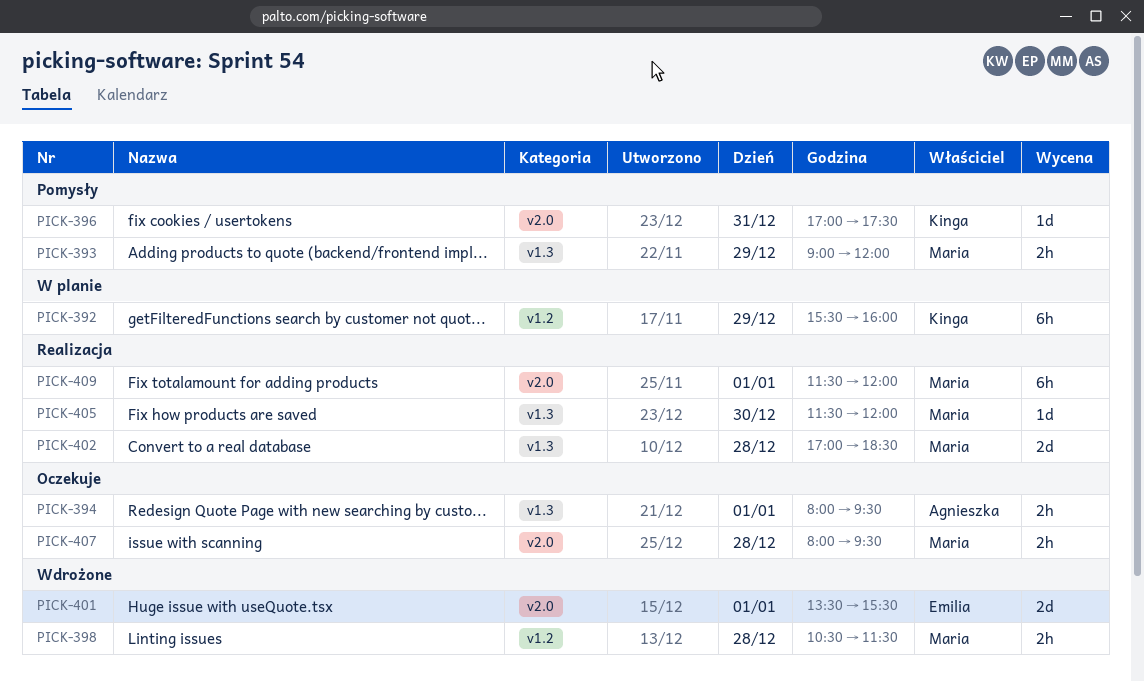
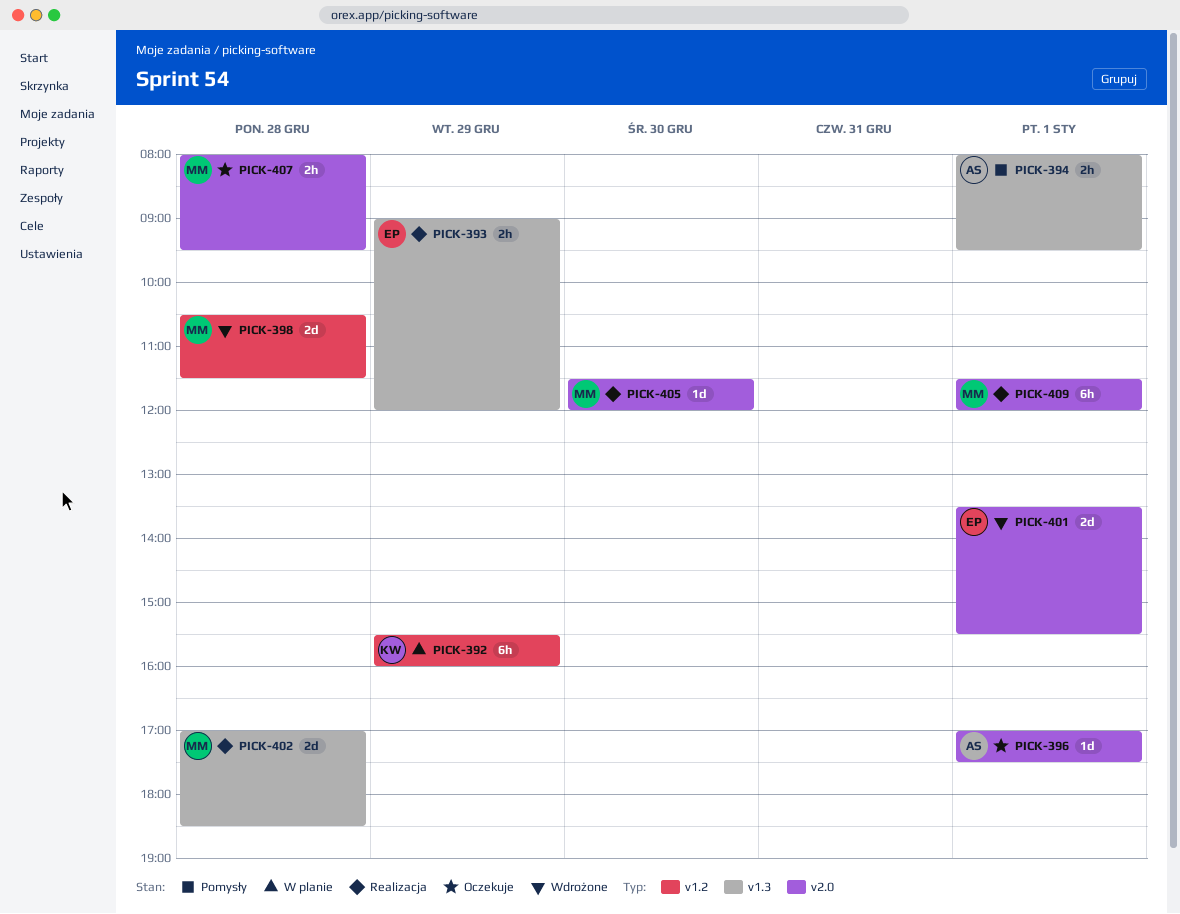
PICK-393, status: Pomysły -> Realizacja
PICK-393, owner: Maria -> Emilia
PICK-394, status: Oczekuje -> Pomysły
PICK-396, status: Pomysły -> Oczekuje
PICK-396, owner: Kinga -> Agnieszka
PICK-396, day: Dec 31 -> Jan 1
PICK-398, estimate: 2h -> 2d
PICK-405, label: v1.3 -> v2.0

